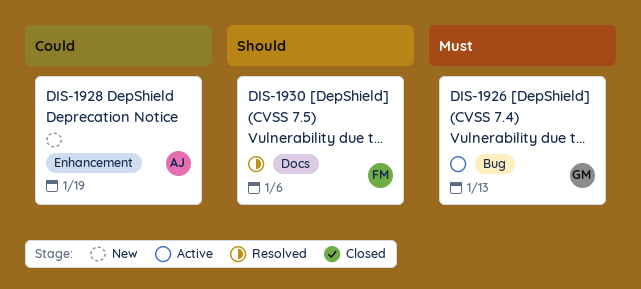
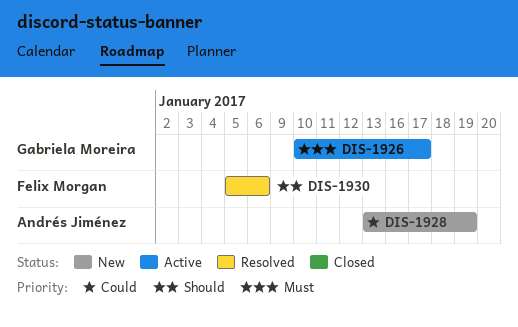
DIS-1926, due: Jan 13 -> Jan 17

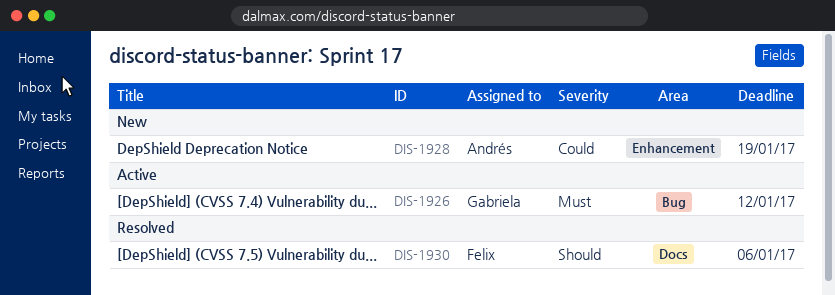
DIS-1926, due: Jan 17 -> Jan 12

